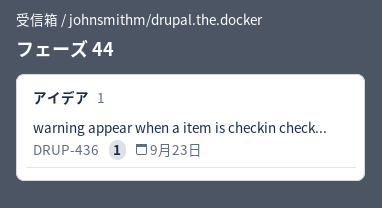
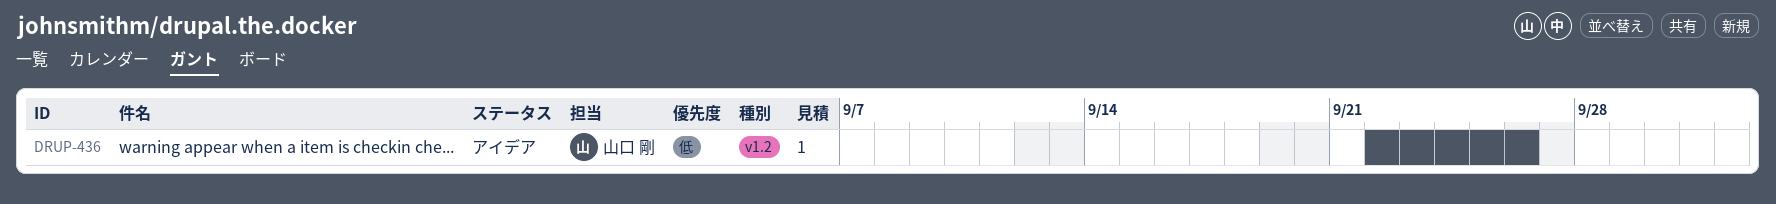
DRUP-436, due: Sep 23 -> Sep 26

